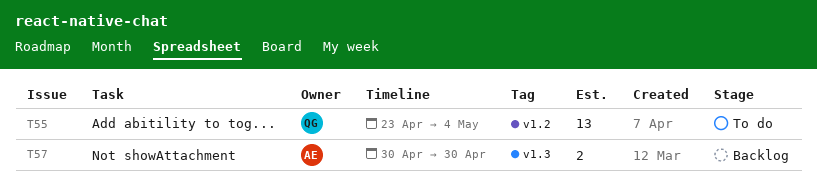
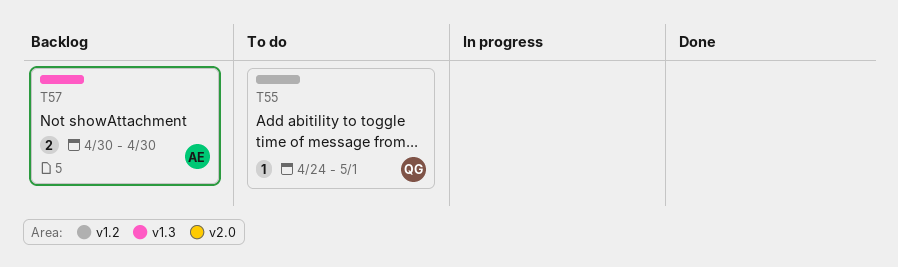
T55, estimate: 13 -> 1
T55, start: Apr 23 -> Apr 24
T55, due: May 4 -> May 1

